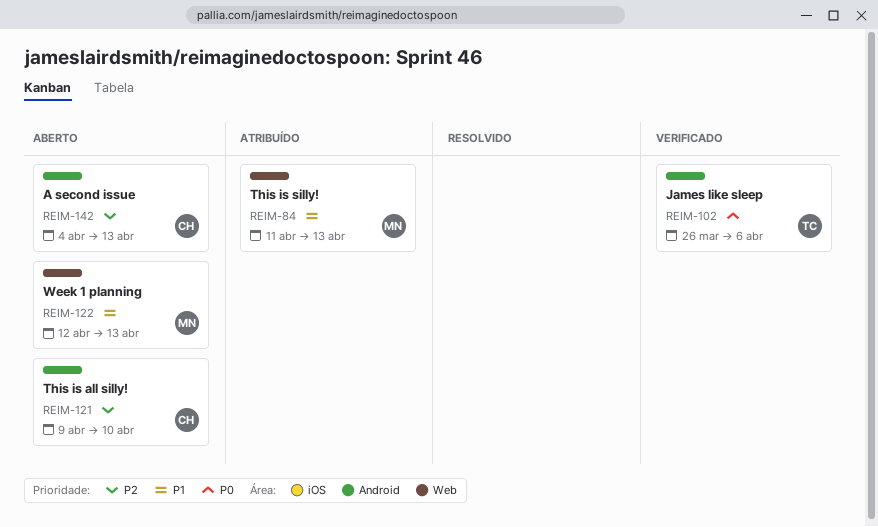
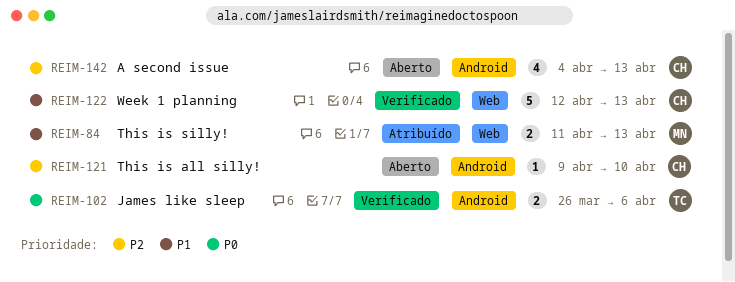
REIM-122, status: Aberto -> Verificado
REIM-122, owner: MN -> CH

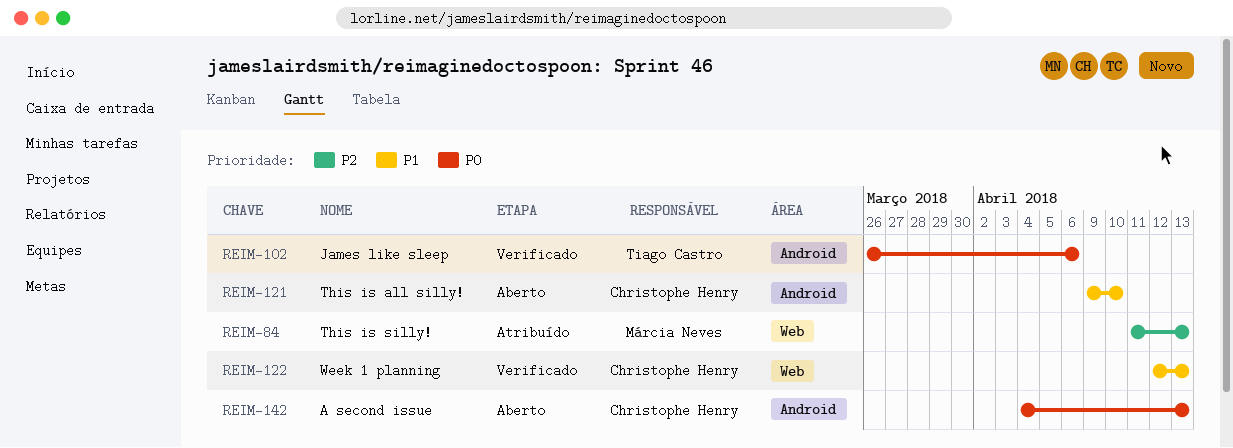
REIM-84, priority: P1 -> P2
REIM-121, priority: P2 -> P1
REIM-142, priority: P2 -> P0

